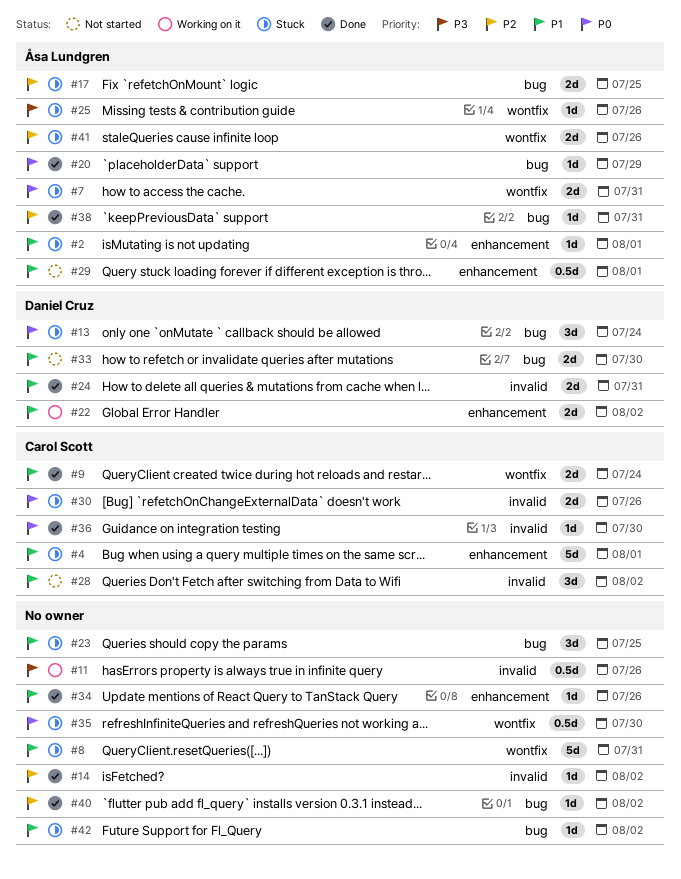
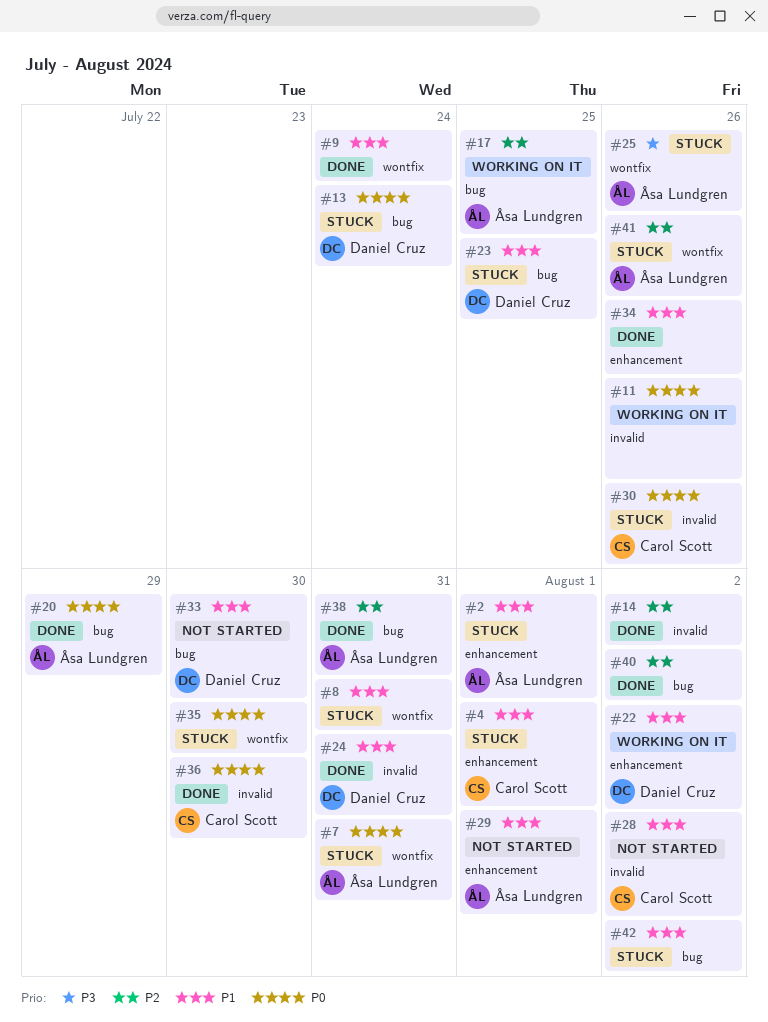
#9, owner: Carol Scott -> none
#11, priority: P3 -> P0
#17, status: Stuck -> Working on it
#23, owner: none -> Daniel Cruz

